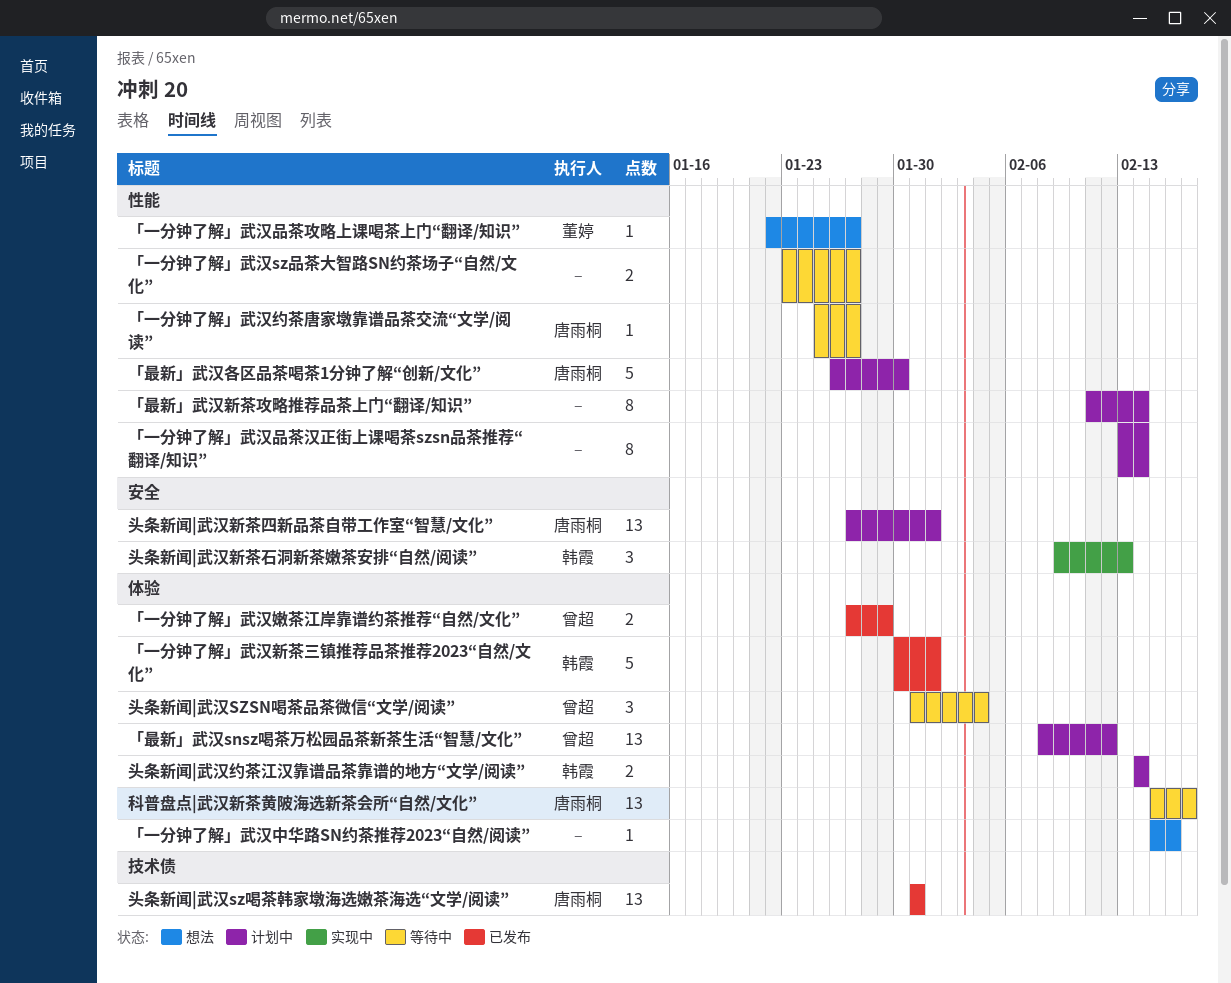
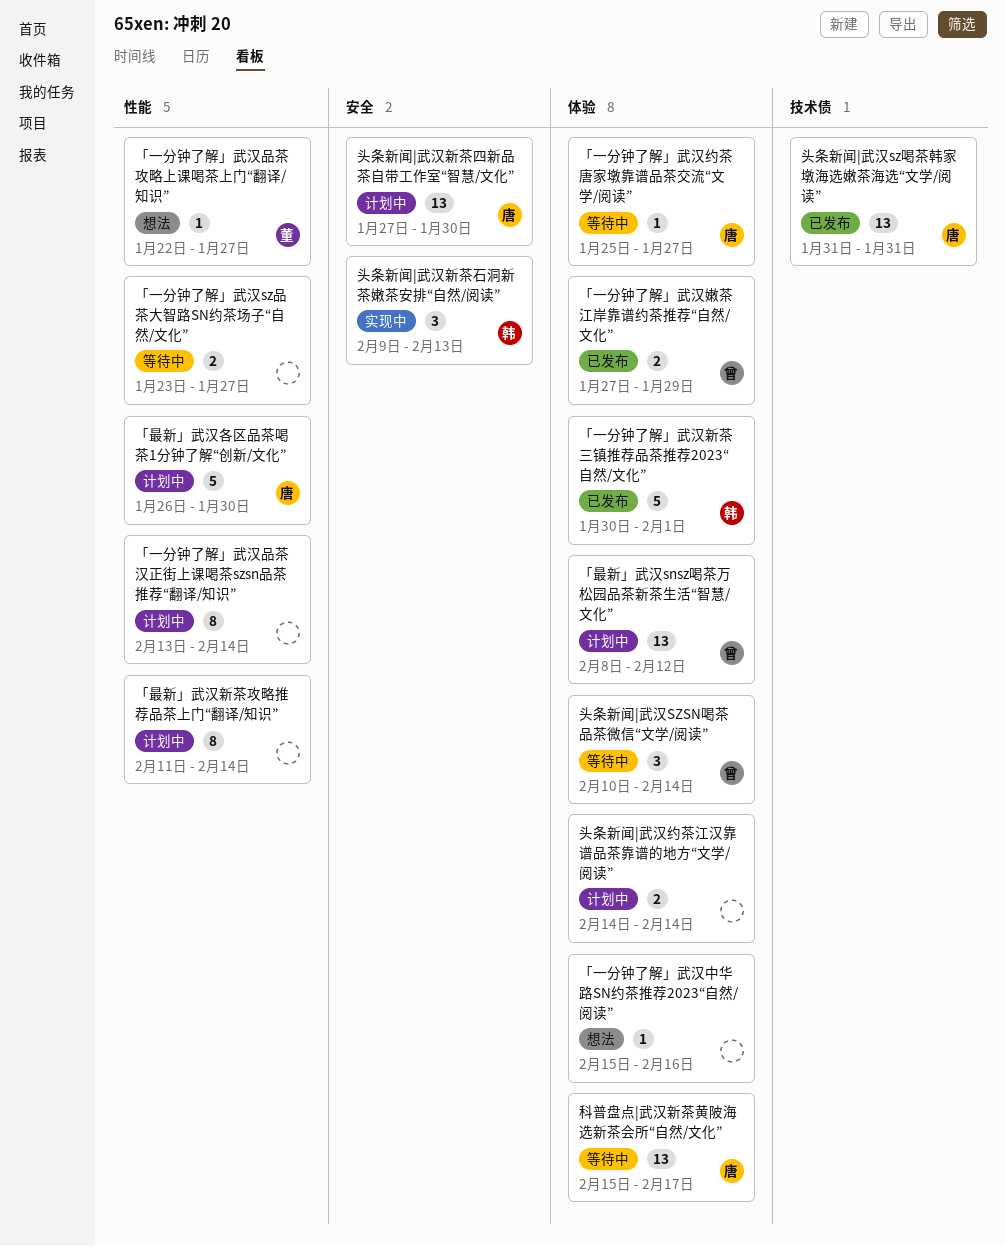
「一分钟了解」武汉约茶唐家墩靠谱品茶交流“文学/阅读”, label: 性能 -> 体验
头条新闻|武汉SZSN喝茶品茶微信“文学/阅读”, start: Jan 31 -> Feb 10
头条新闻|武汉SZSN喝茶品茶微信“文学/阅读”, due: Feb 4 -> Feb 14
头条新闻|武汉新茶四新品茶自带工作室“智慧/文化”, due: Feb 1 -> Jan 30
头条新闻|武汉约茶江汉靠谱品茶靠谱的地方“文学/阅读”, owner: 韩霞 -> none

